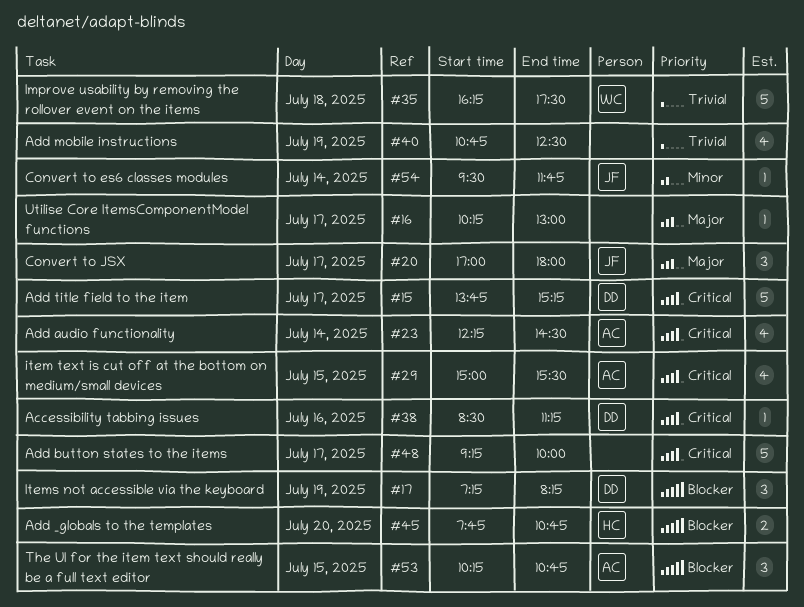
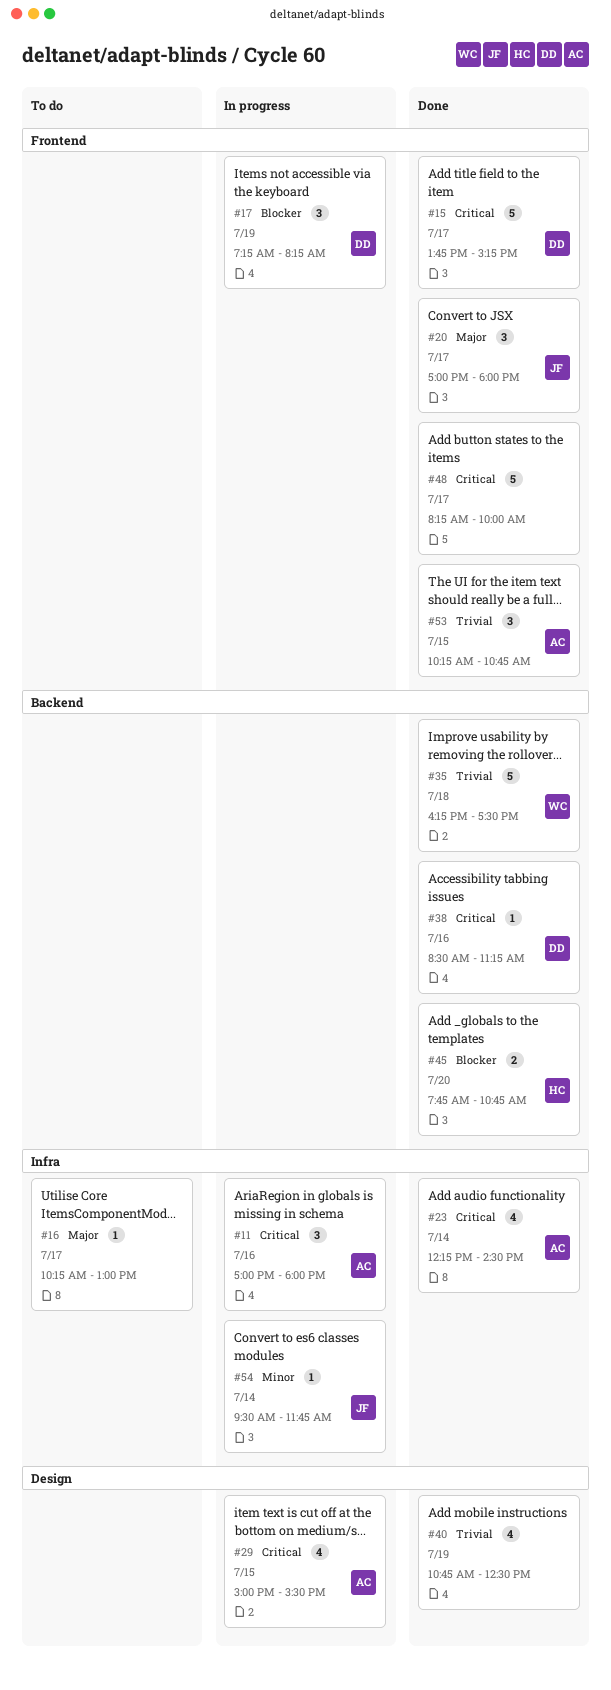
#11: none -> present
#48, begins: 09:15 -> 08:15
#53, priority: Blocker -> Trivial

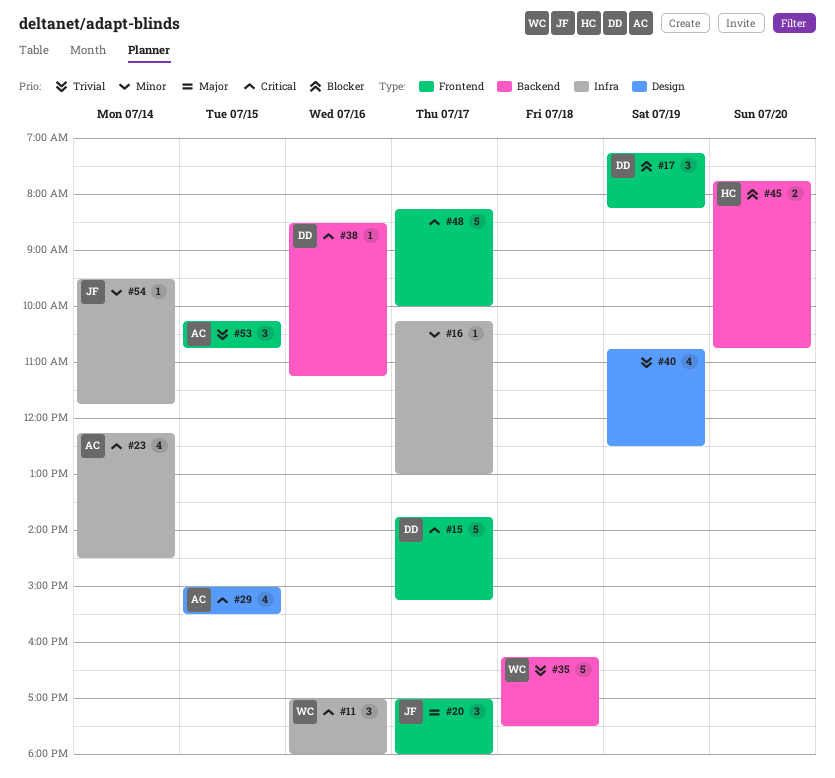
#11, owner: AC -> WC
#16, priority: Major -> Minor

